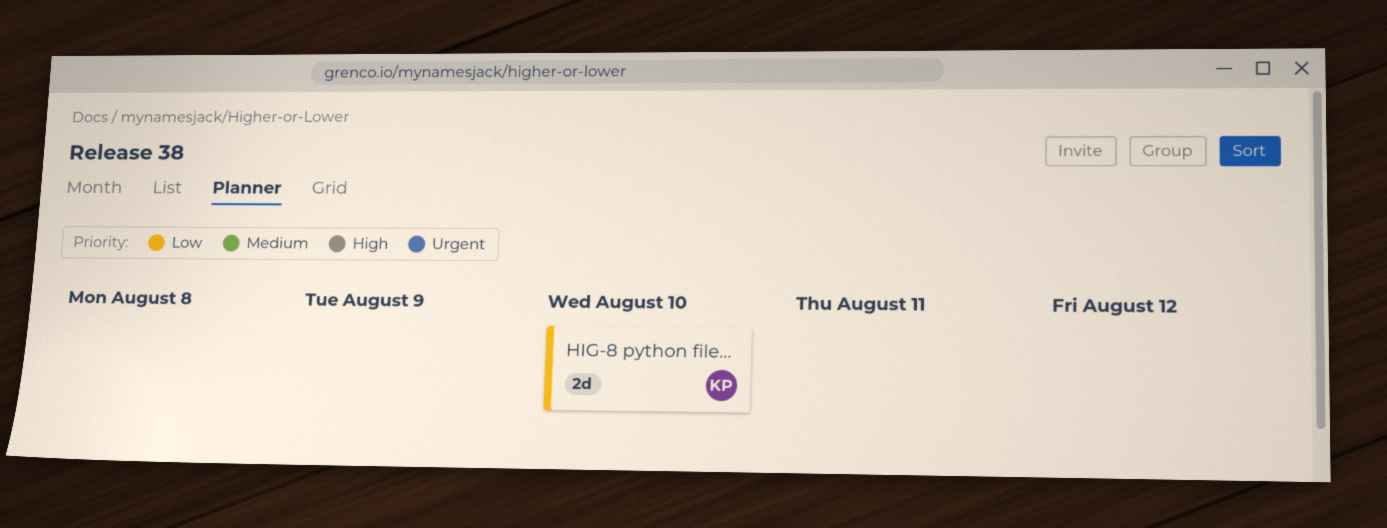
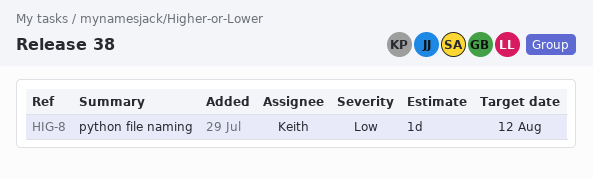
HIG-8, estimate: 2d -> 1d
HIG-8, due: Aug 10 -> Aug 12

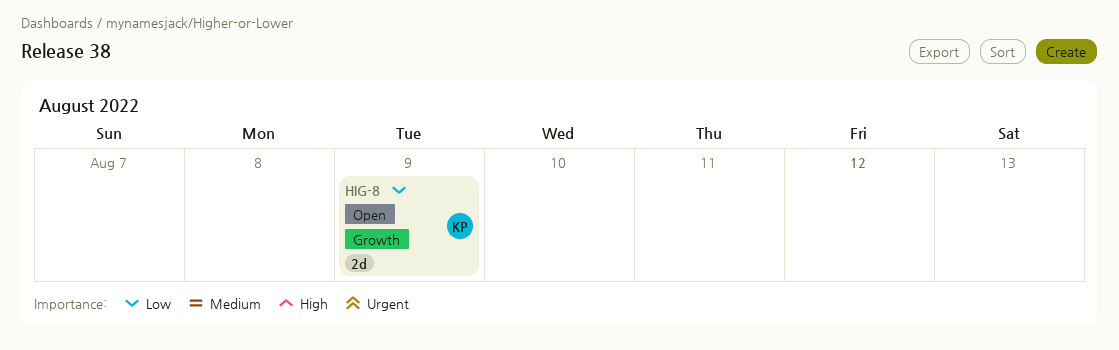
HIG-8, estimate: 1d -> 2d
HIG-8, due: Aug 12 -> Aug 9

